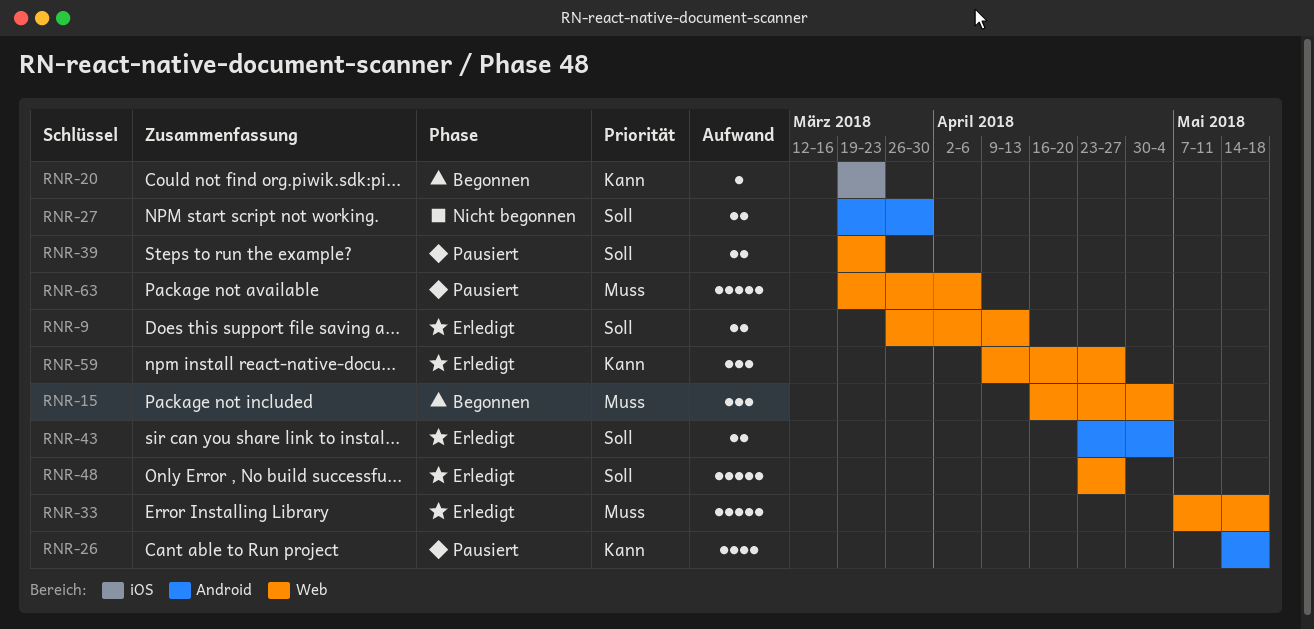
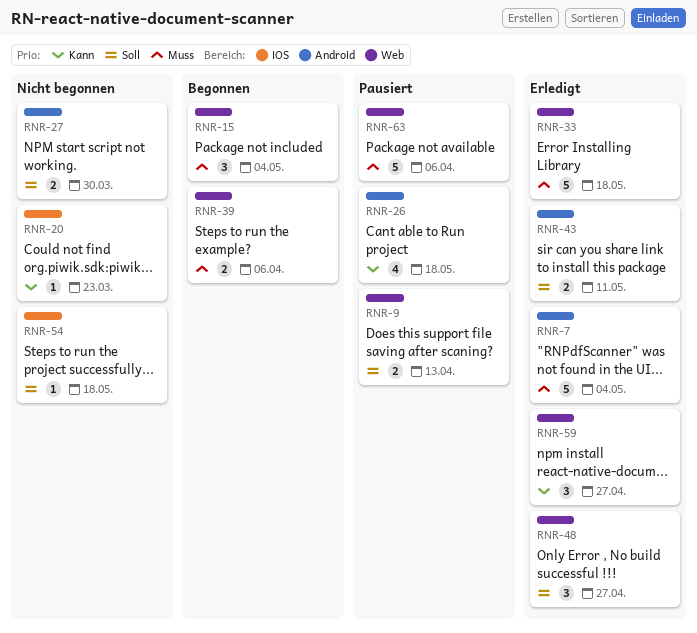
RNR-7: none -> present
RNR-9, status: Erledigt -> Pausiert
RNR-20, status: Begonnen -> Nicht begonnen
RNR-39, status: Pausiert -> Begonnen
RNR-39, priority: Soll -> Muss
RNR-39, due: Mar 23 -> Apr 6
RNR-43, due: May 4 -> May 11
RNR-48, estimate: 5 -> 3
RNR-54: none -> present

